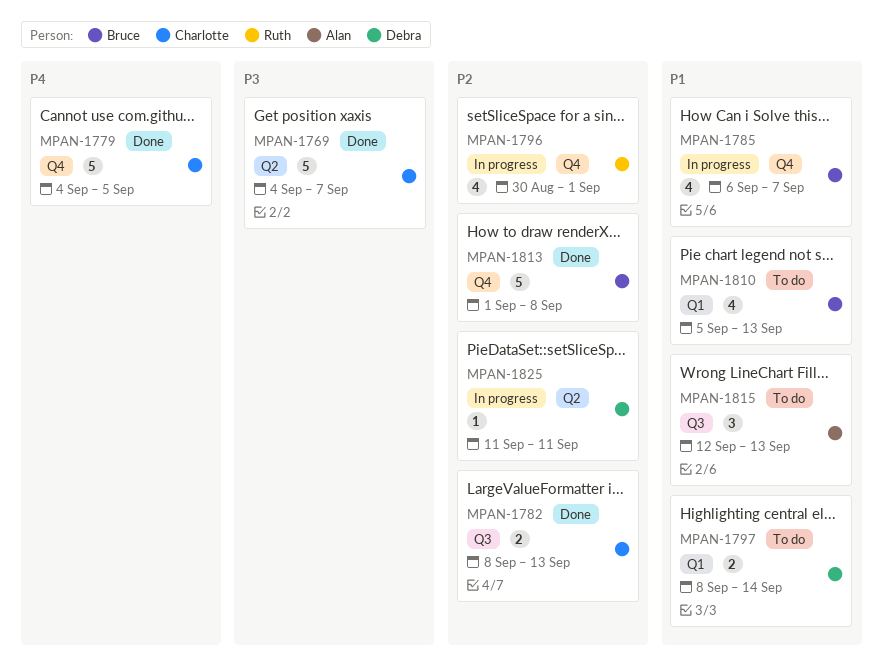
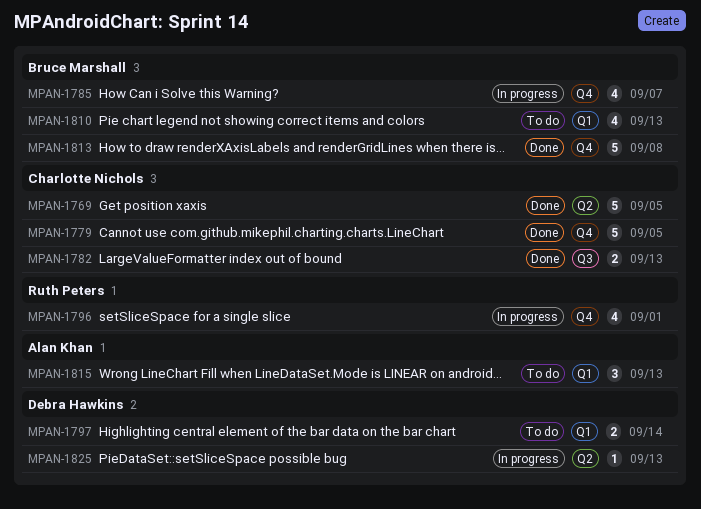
MPAN-1769, due: Sep 7 -> Sep 5
MPAN-1815, label: Q3 -> Q1
MPAN-1825, due: Sep 11 -> Sep 13

